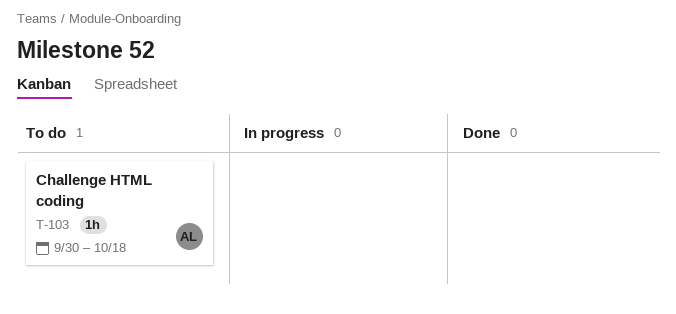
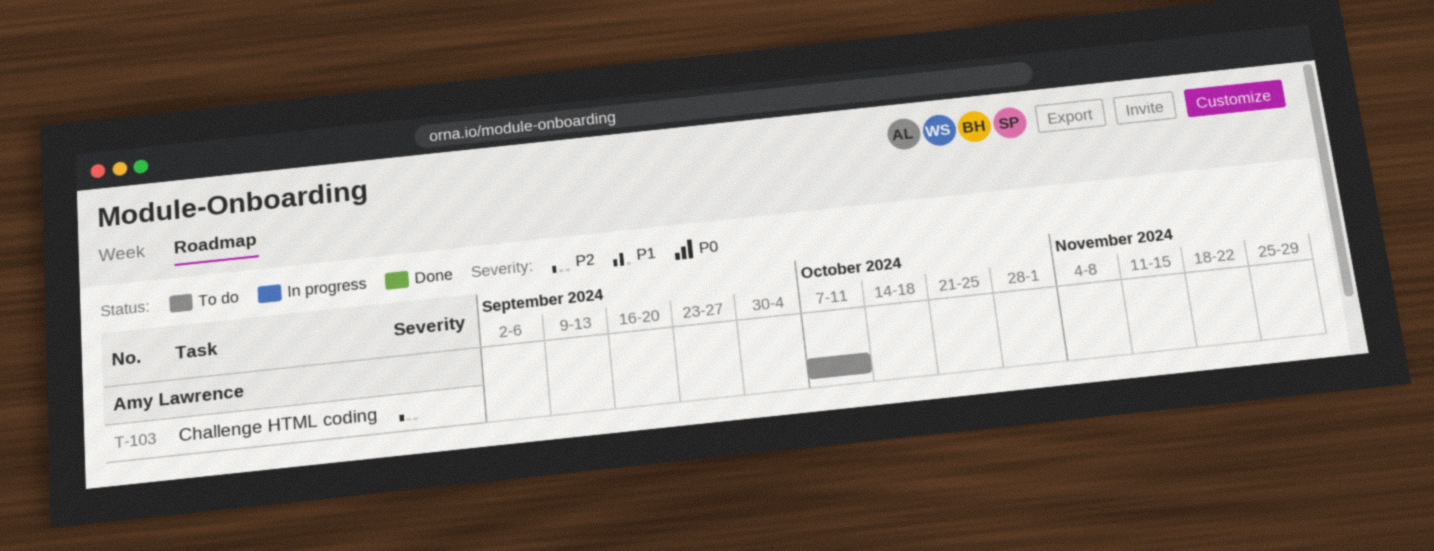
T-103, start: Sep 30 -> Oct 7
T-103, due: Oct 18 -> Oct 11

